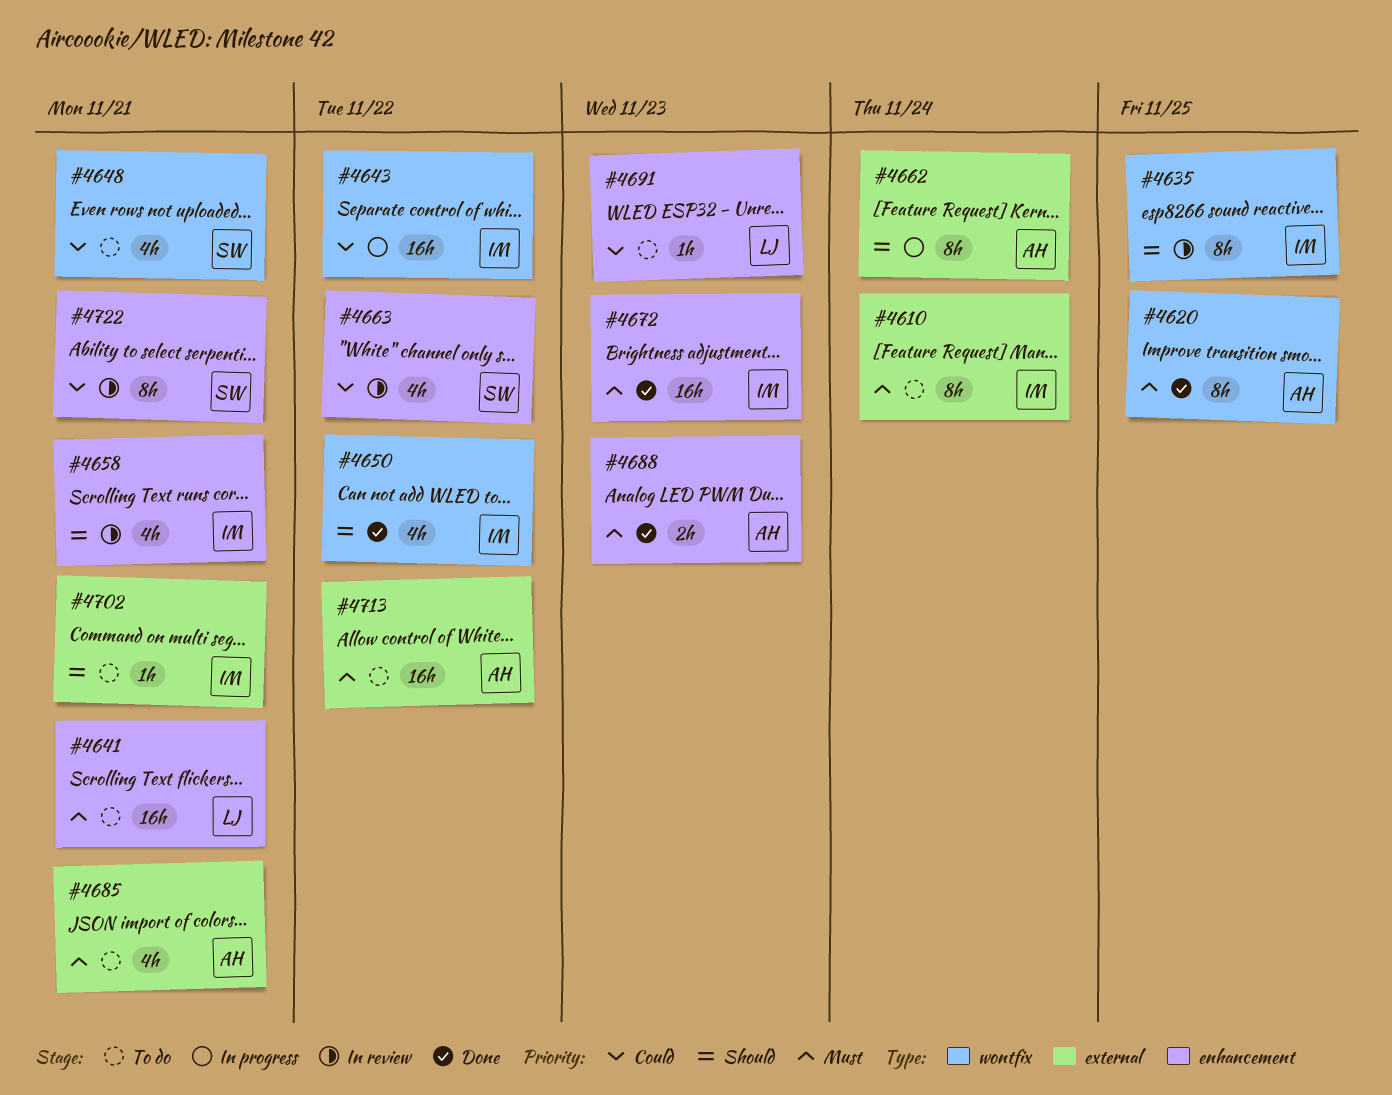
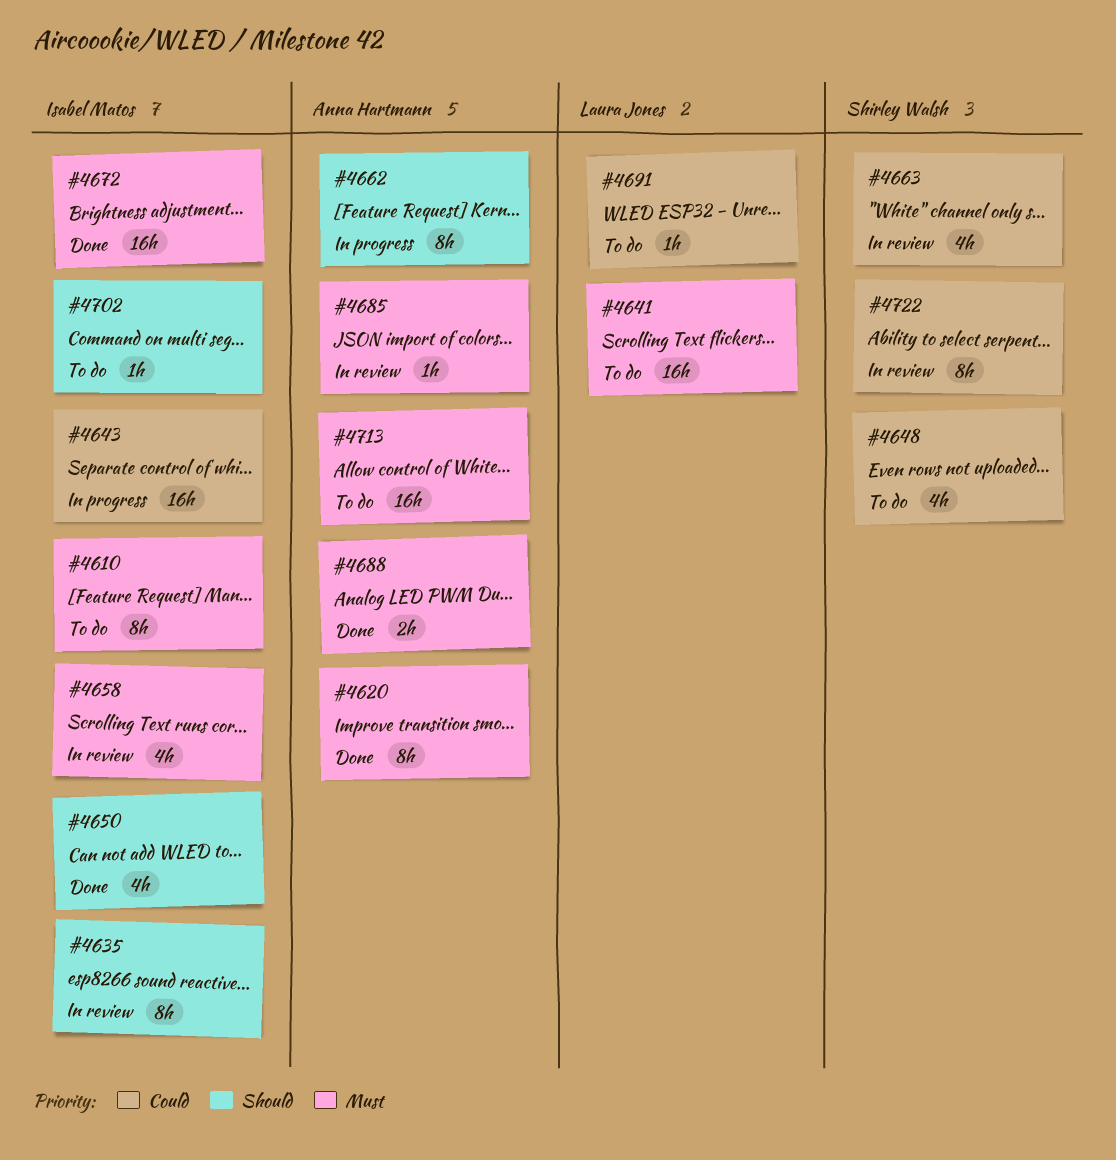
#4658, priority: Should -> Must
#4685, status: To do -> In review
#4685, estimate: 4h -> 1h

